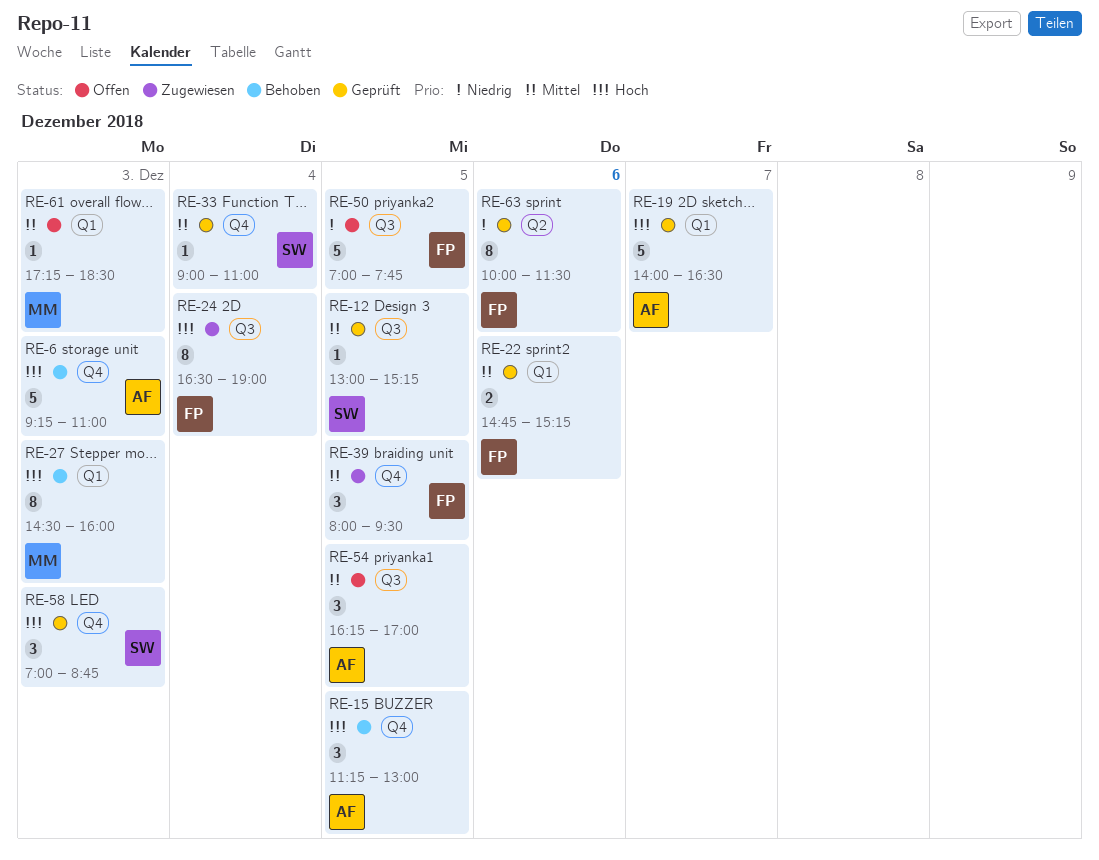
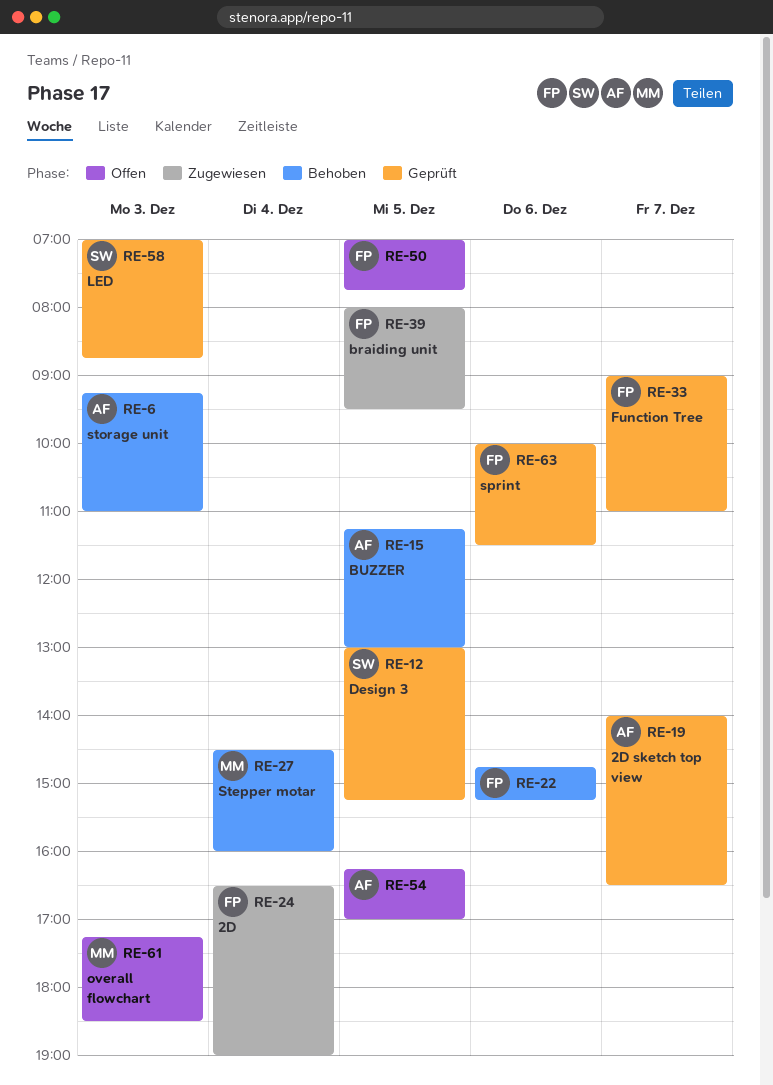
RE-22, status: Geprüft -> Behoben
RE-27, day: Dec 3 -> Dec 4
RE-33, owner: SW -> FP
RE-33, day: Dec 4 -> Dec 7

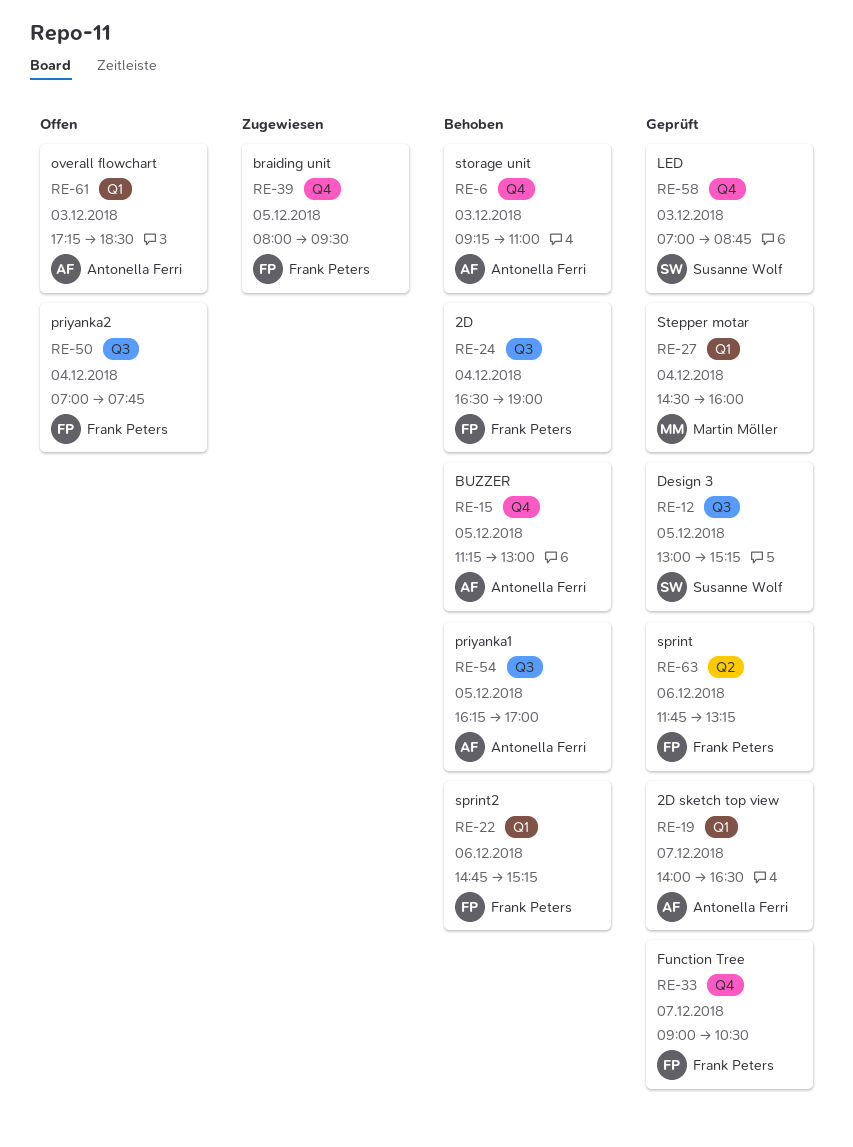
RE-24, status: Zugewiesen -> Behoben
RE-27, status: Behoben -> Geprüft
RE-33, ends: 11:00 -> 10:30
RE-50, day: Dec 5 -> Dec 4
RE-54, status: Offen -> Behoben
RE-61, owner: Martin Möller -> Antonella Ferri
RE-63, begins: 10:00 -> 11:45
RE-63, ends: 11:30 -> 13:15

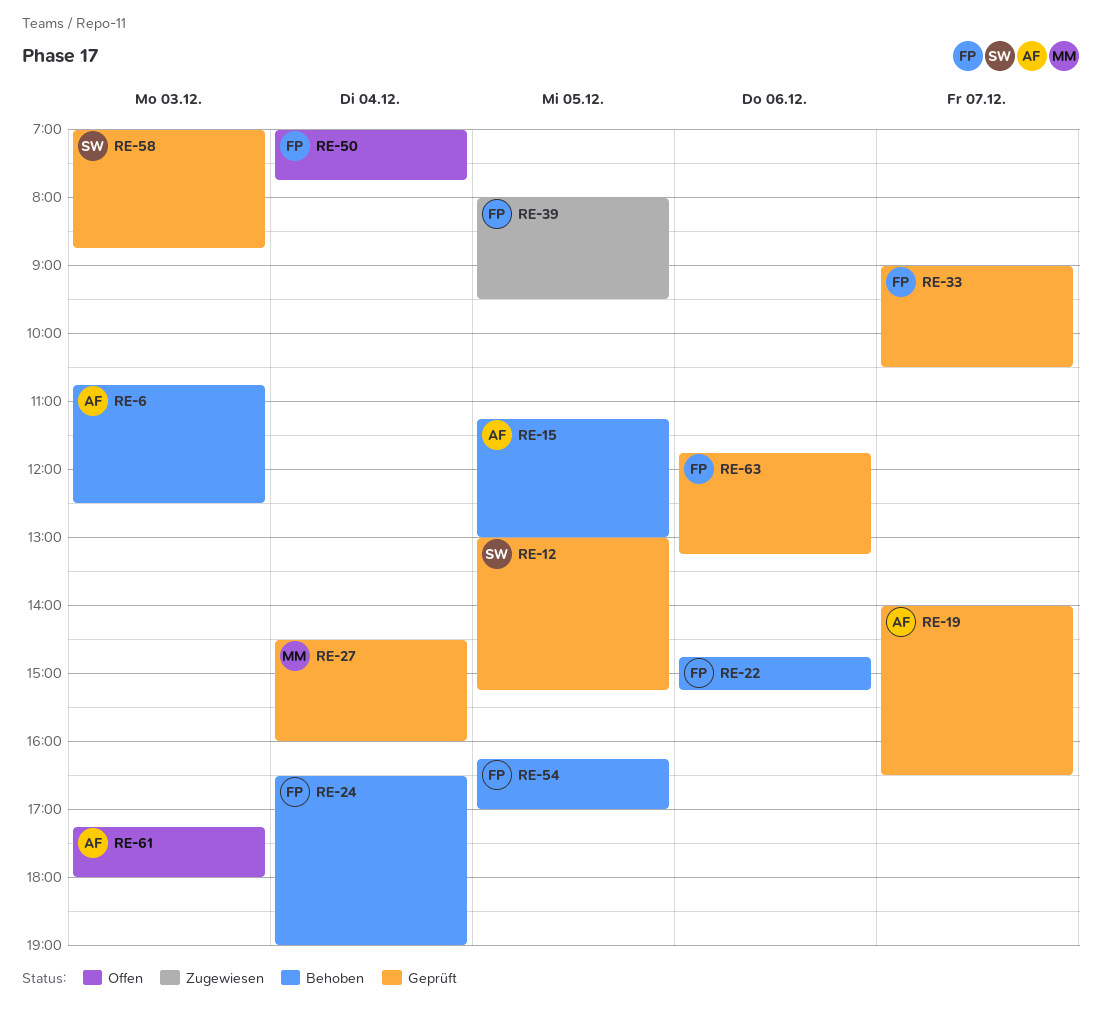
RE-6, begins: 09:15 -> 10:45
RE-6, ends: 11:00 -> 12:30
RE-54, owner: Antonella Ferri -> Frank Peters
RE-61, ends: 18:30 -> 18:00

